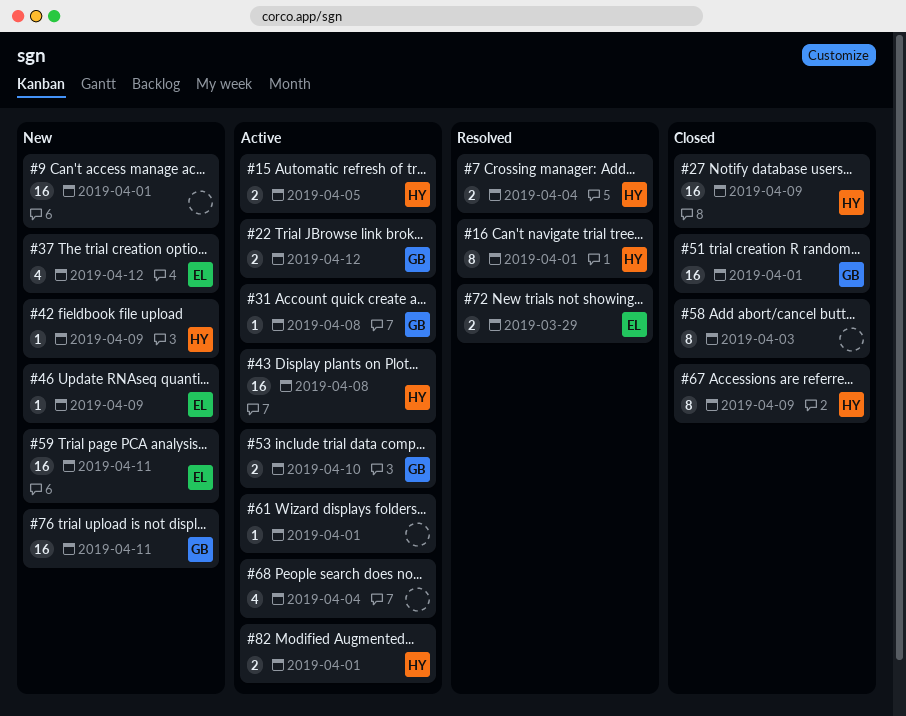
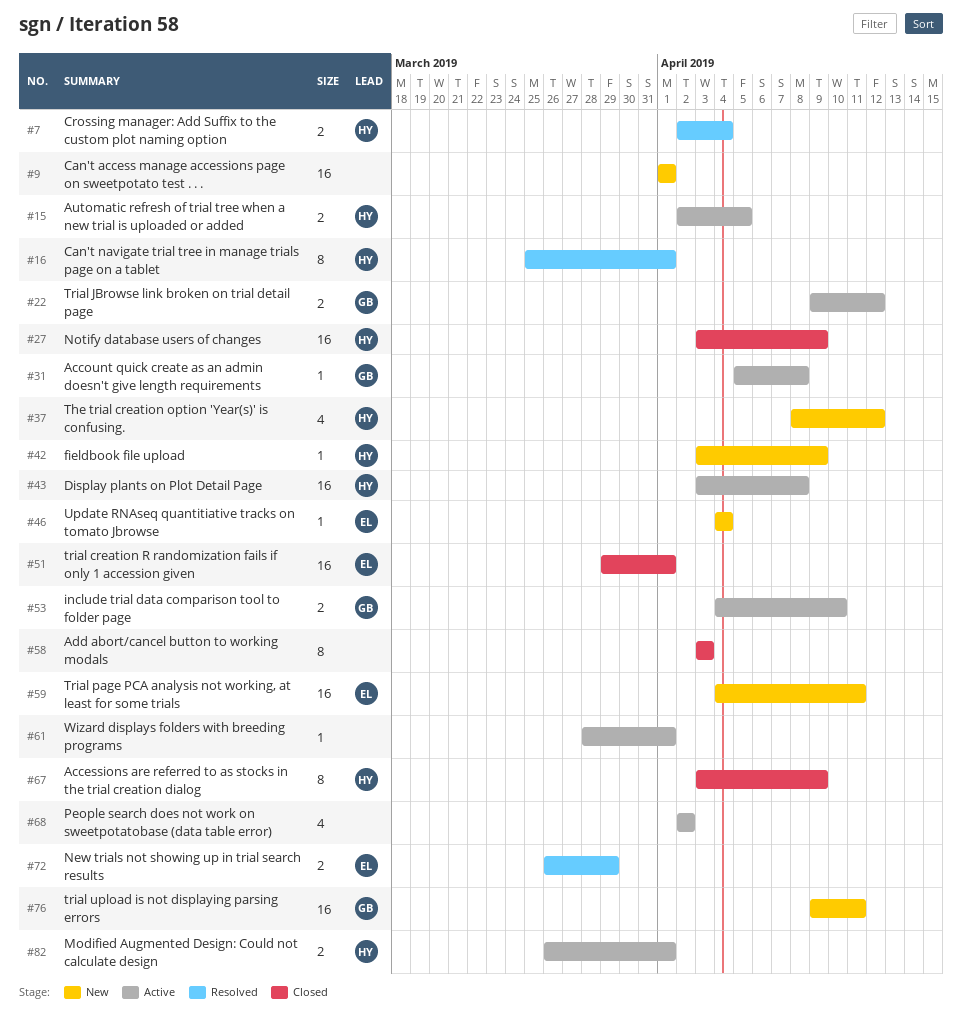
#37, owner: EL -> HY
#46, due: Apr 9 -> Apr 4
#51, owner: GB -> EL
#68, due: Apr 4 -> Apr 2

